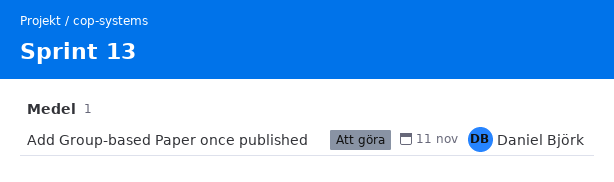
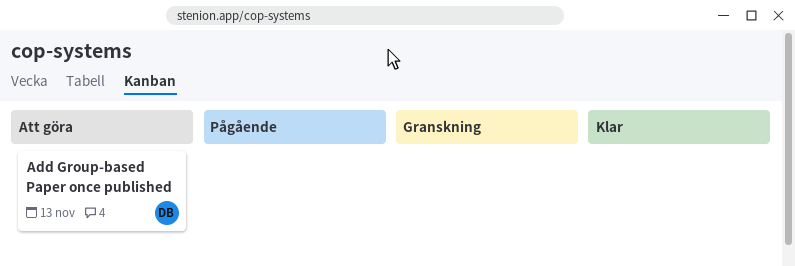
Add Group-based Paper once published, due: Nov 11 -> Nov 13

